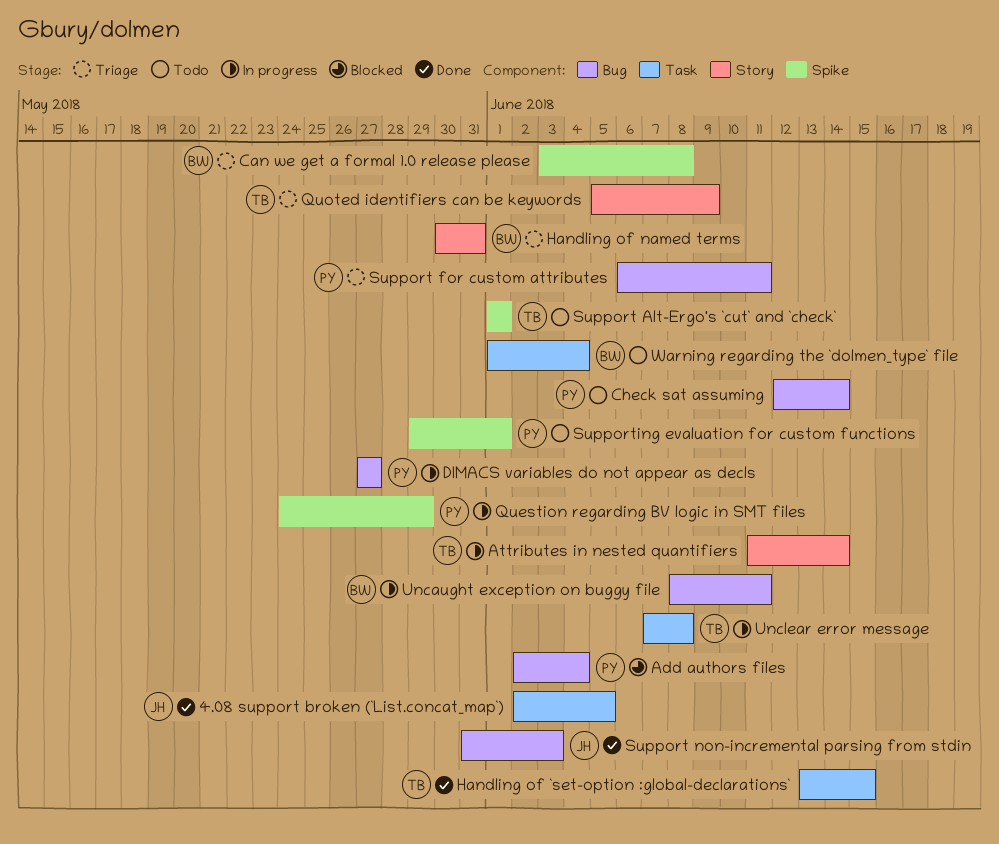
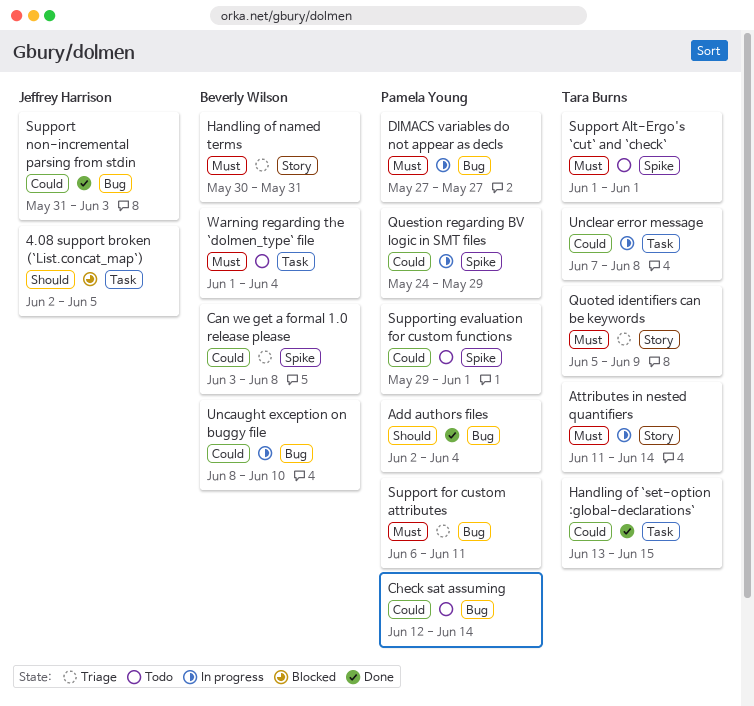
4.08 support broken (`List.concat_map`), status: Done -> Blocked
Add authors files, status: Blocked -> Done
Uncaught exception on buggy file, due: Jun 11 -> Jun 10

